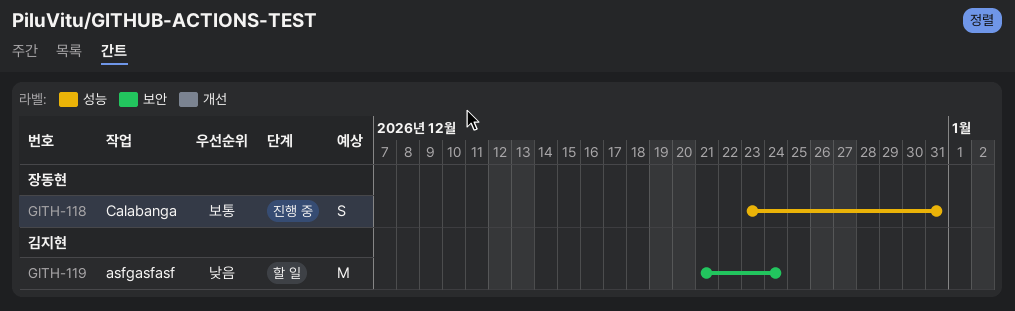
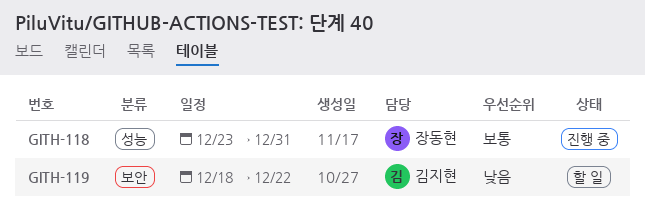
GITH-119, start: Dec 21 -> Dec 18
GITH-119, due: Dec 24 -> Dec 22

